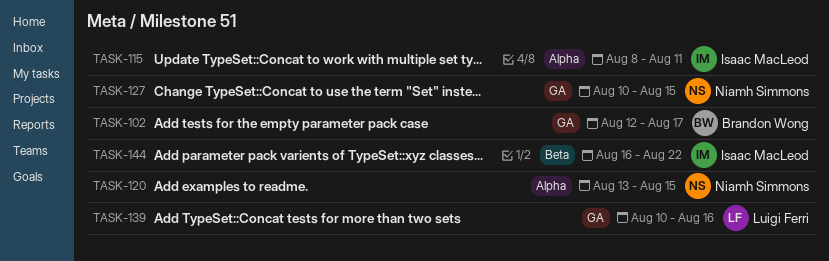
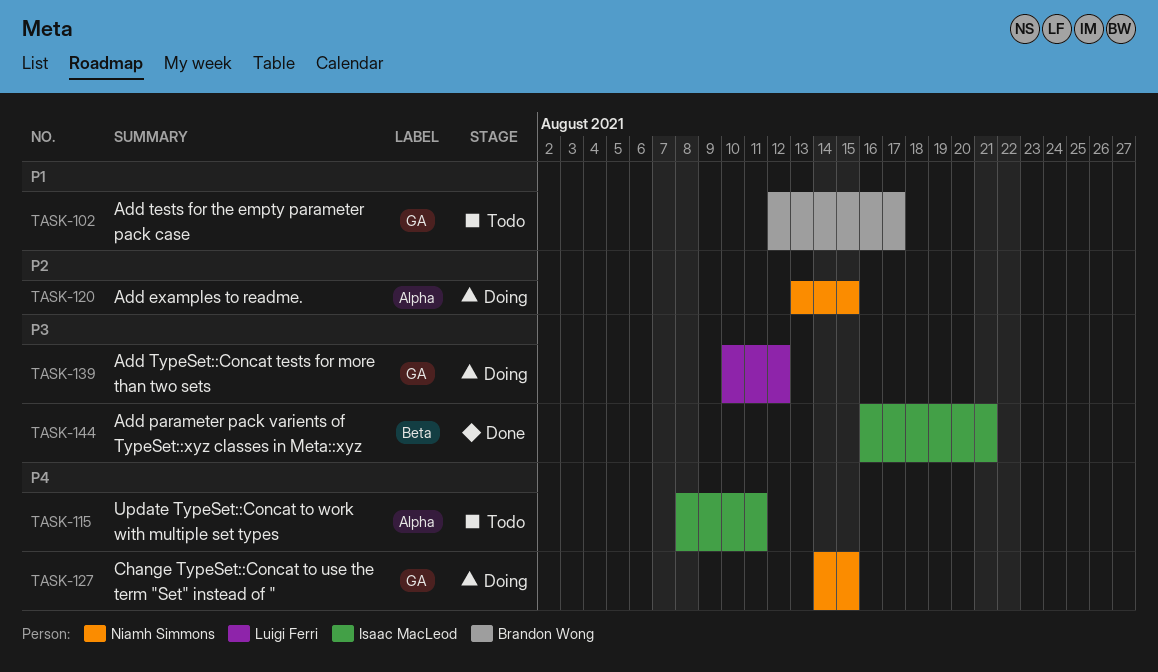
TASK-127, start: Aug 10 -> Aug 14
TASK-139, due: Aug 16 -> Aug 12
TASK-144, due: Aug 22 -> Aug 21

